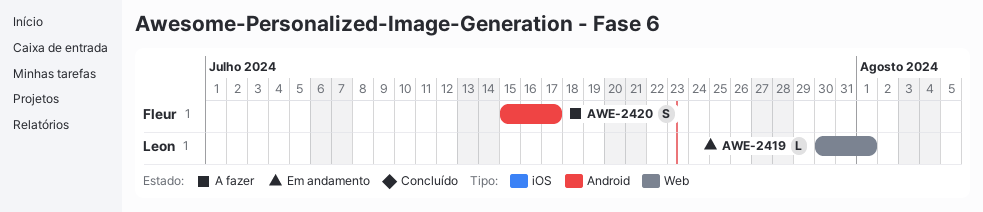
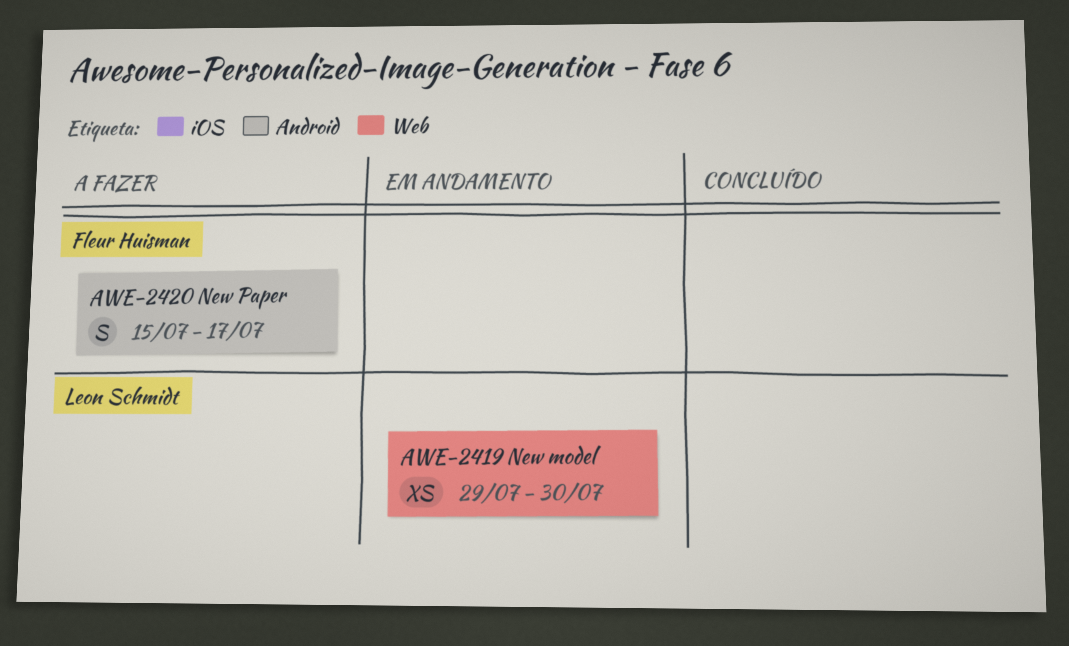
AWE-2419, estimate: L -> XS
AWE-2419, start: Jul 30 -> Jul 29
AWE-2419, due: Aug 1 -> Jul 30

